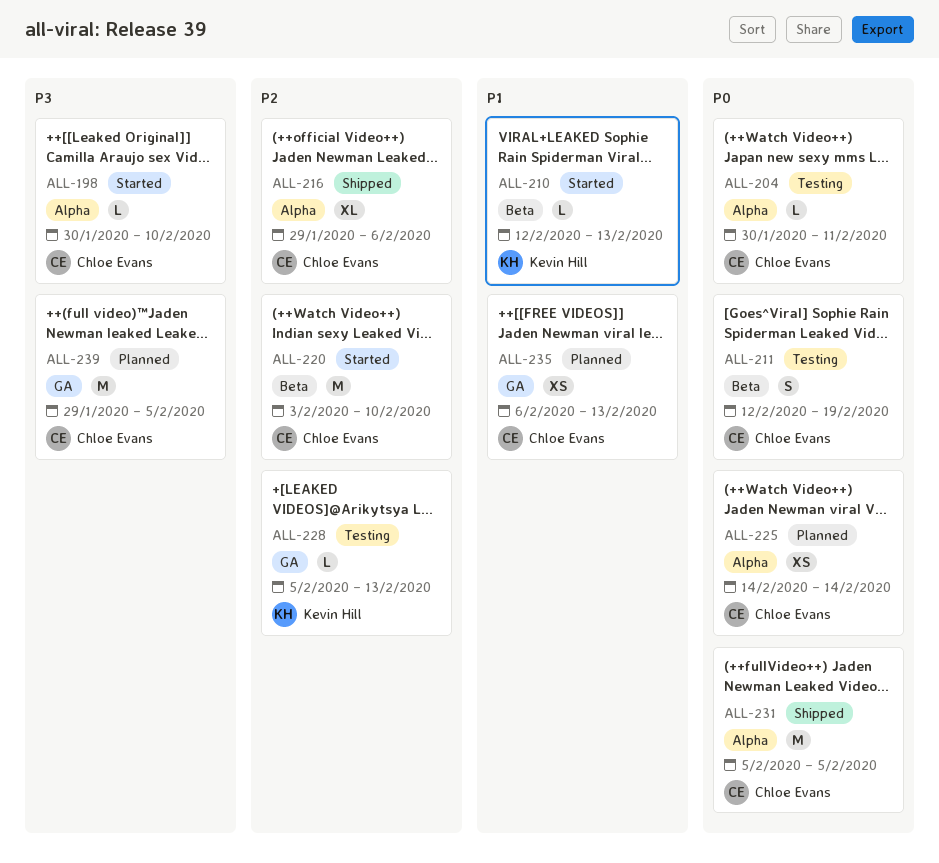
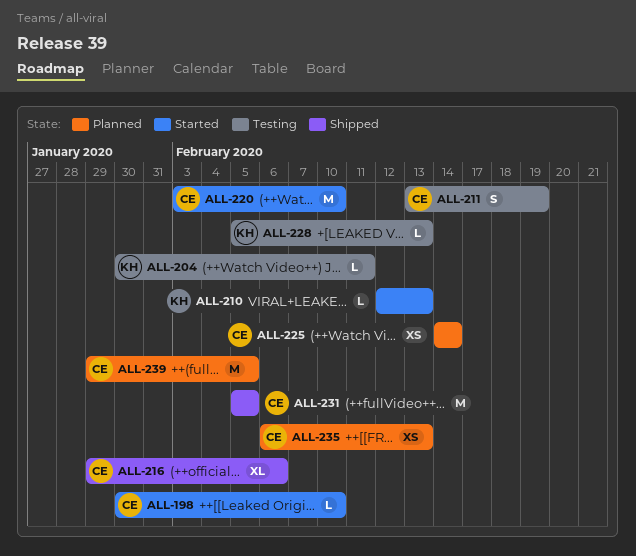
ALL-204, owner: Chloe Evans -> Kevin Hill
ALL-211, start: Feb 12 -> Feb 13

